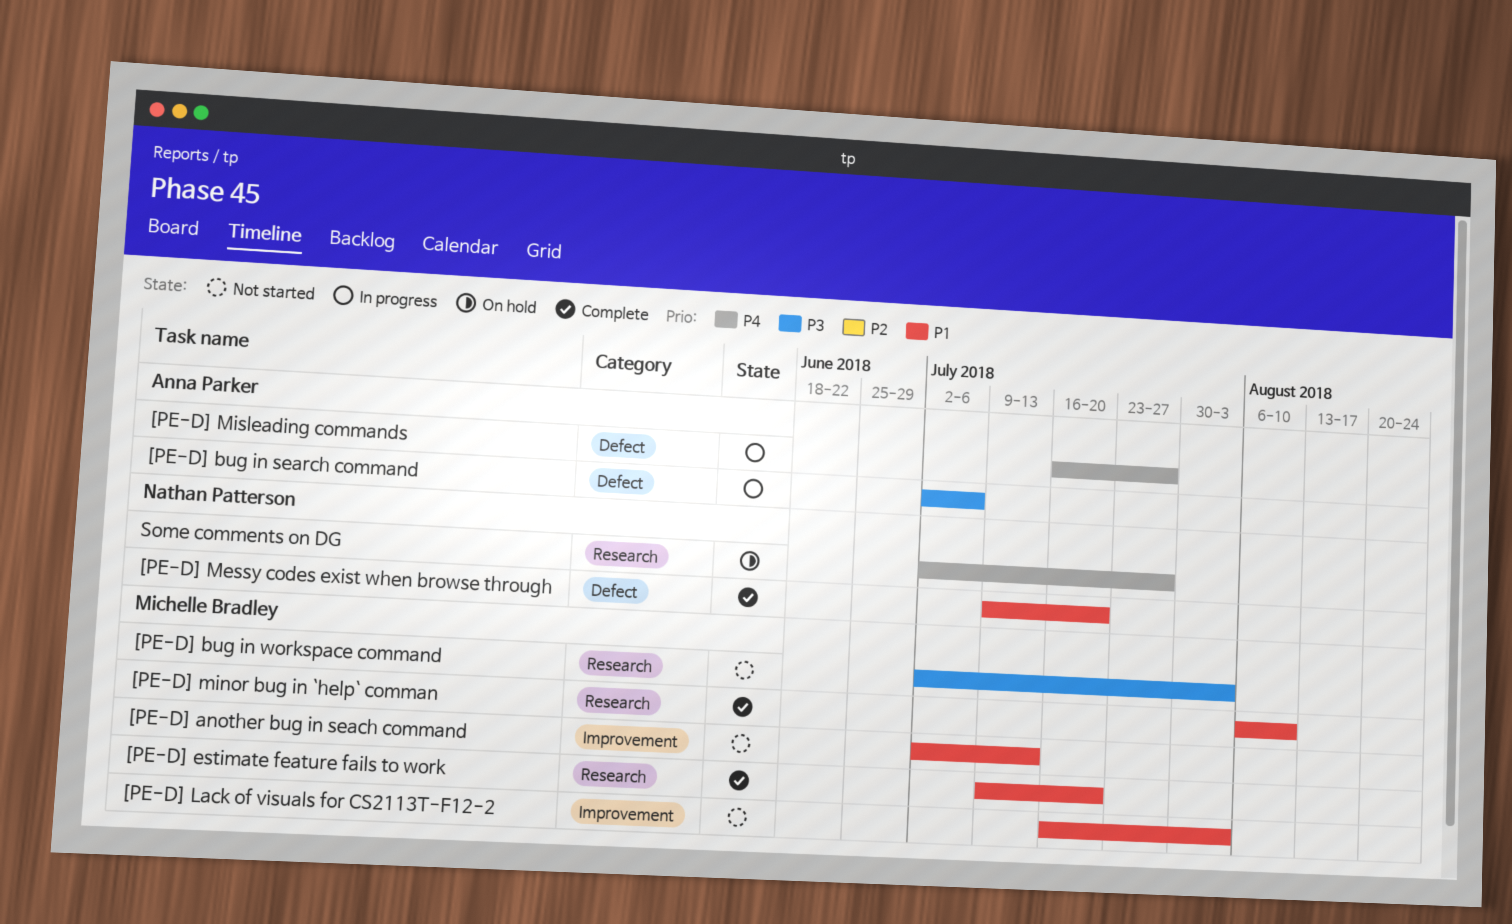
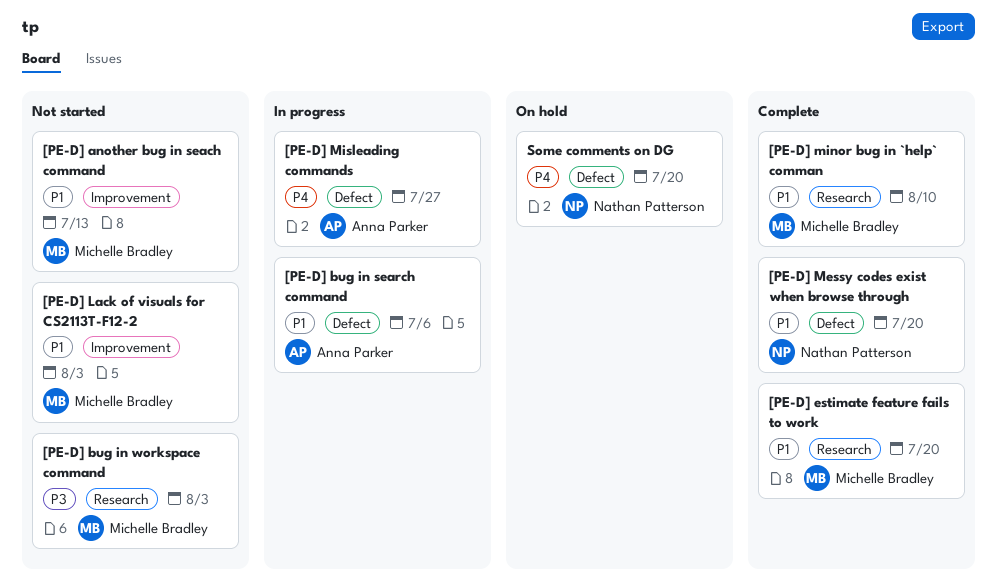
[PE-D] bug in search command, priority: P3 -> P1
Some comments on DG, label: Research -> Defect
Some comments on DG, due: Jul 27 -> Jul 20

